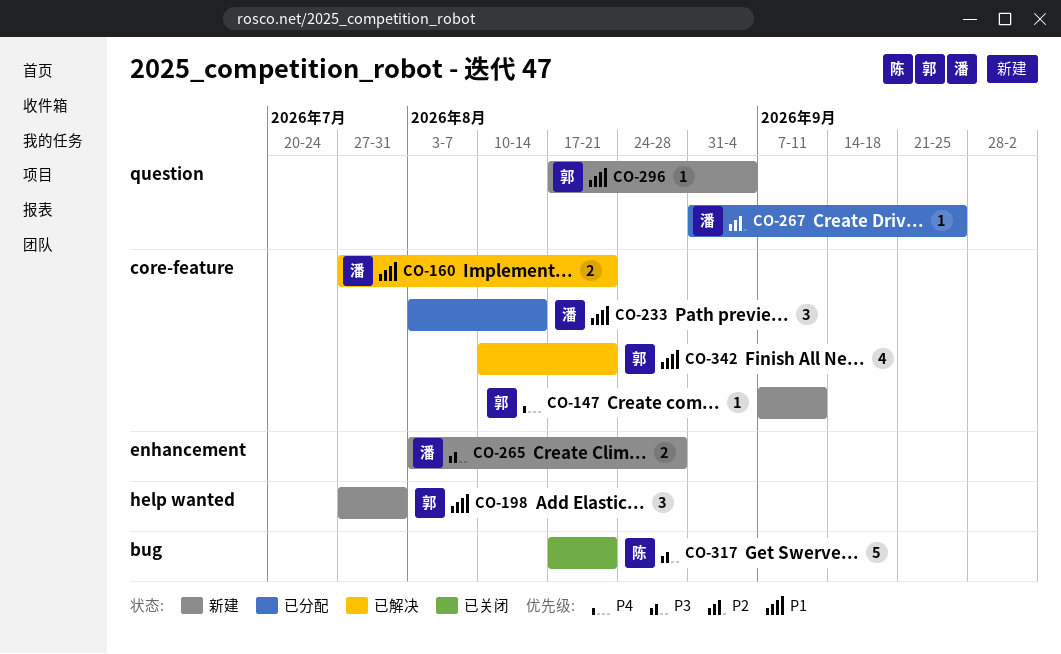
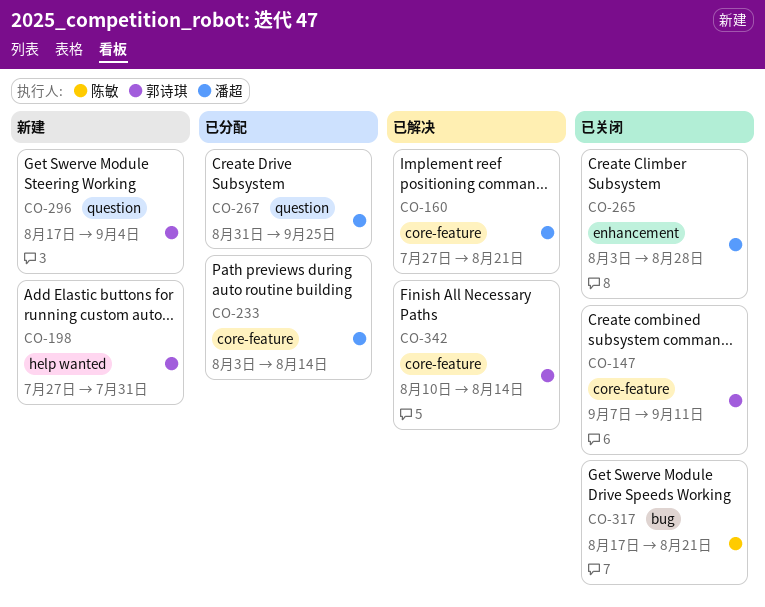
CO-147, status: 新建 -> 已关闭
CO-265, status: 新建 -> 已关闭
CO-342, due: Aug 21 -> Aug 14

